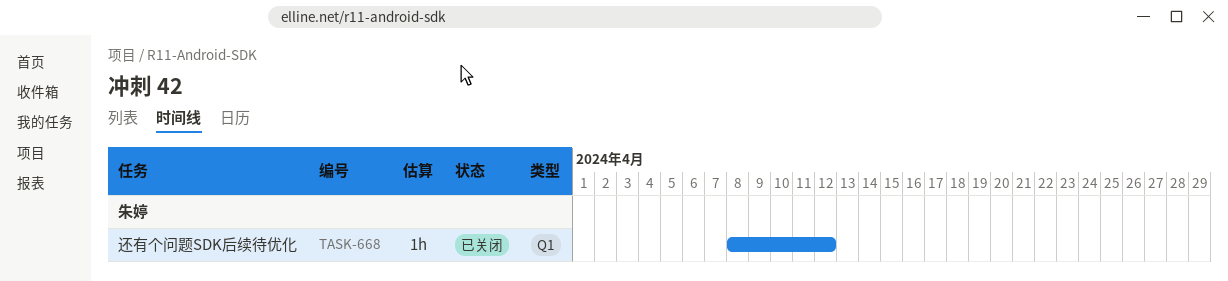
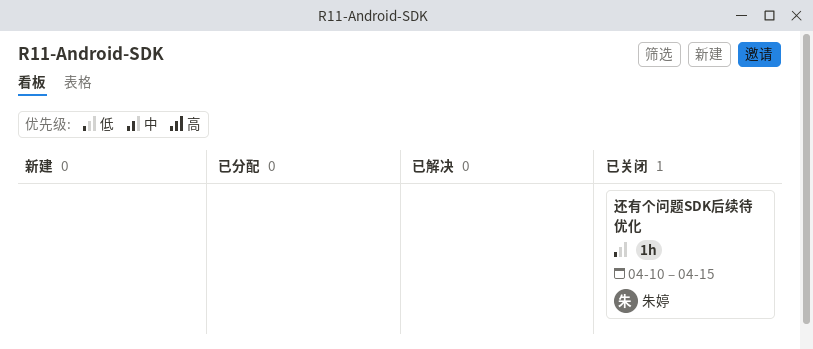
还有个问题SDK后续待优化, start: Apr 8 -> Apr 10
还有个问题SDK后续待优化, due: Apr 12 -> Apr 15

